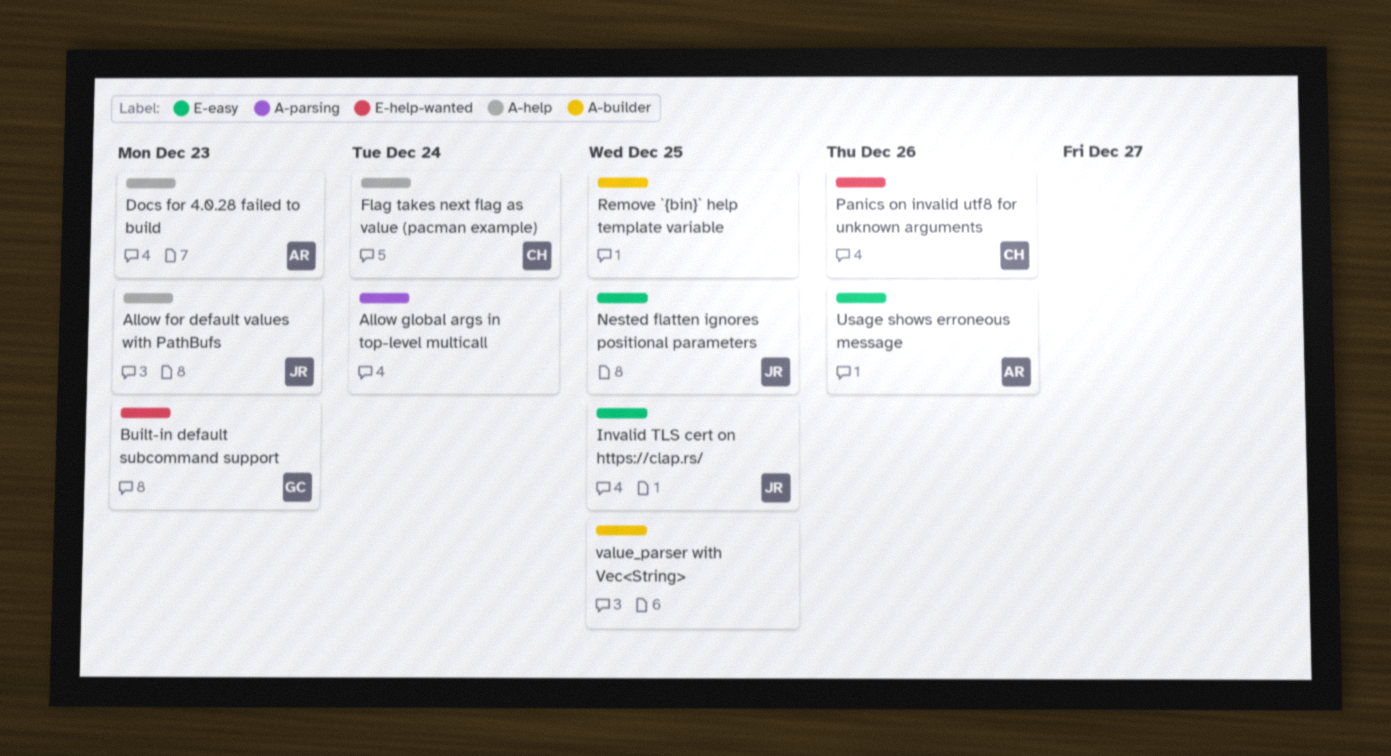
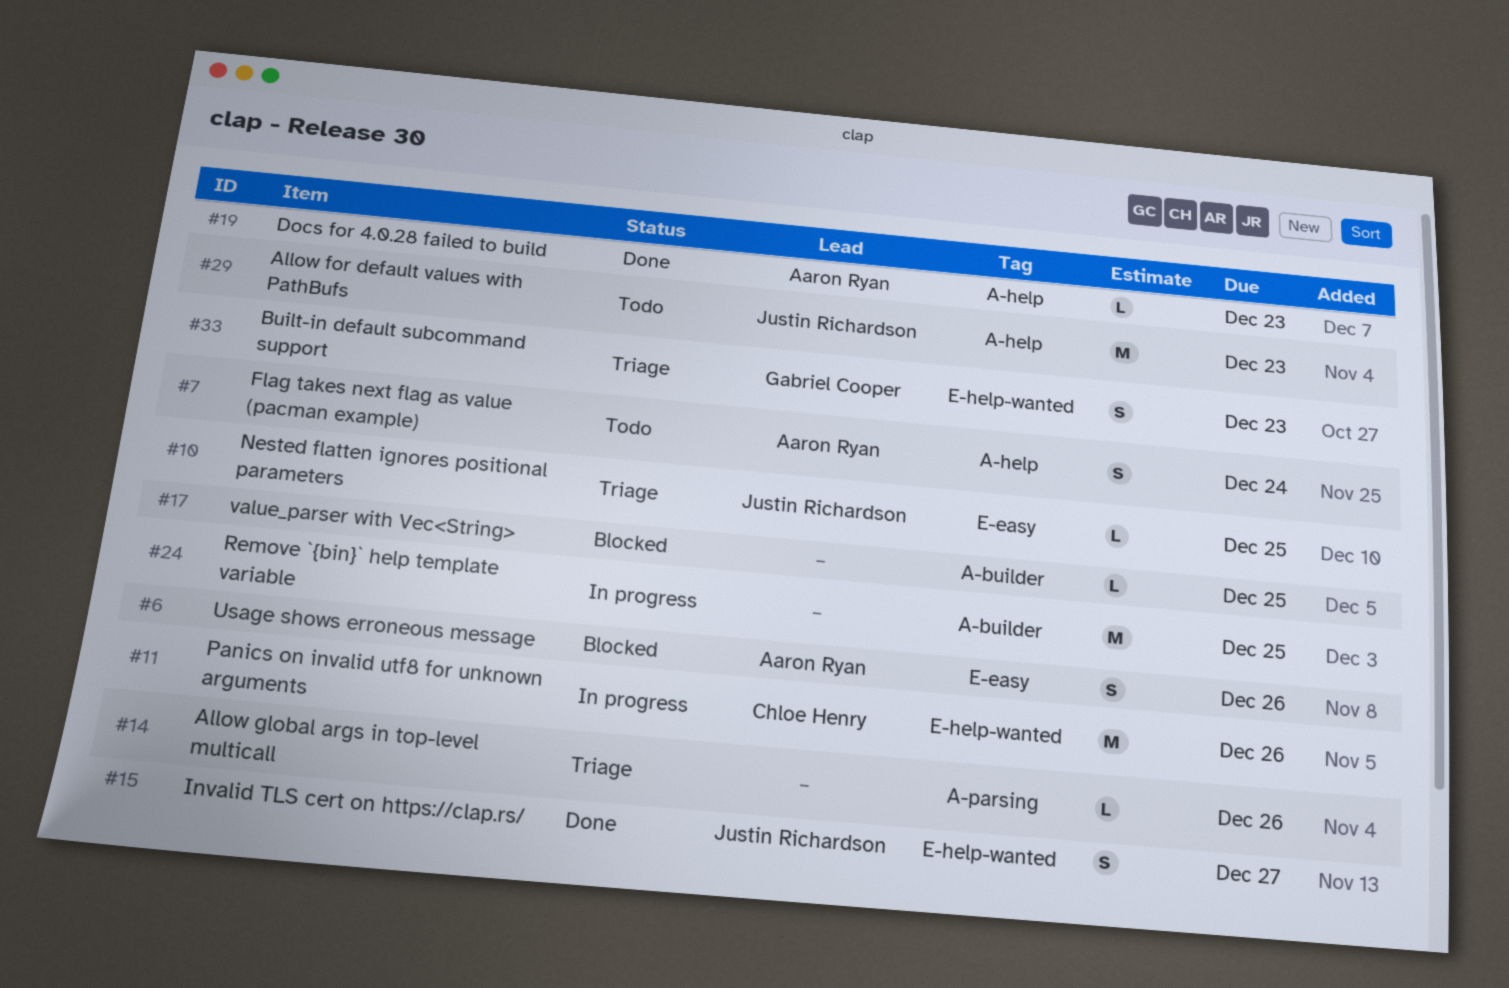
Allow global args in top-level multicall, due: Dec 24 -> Dec 26
Flag takes next flag as value (pacman example), owner: Chloe Henry -> Aaron Ryan
Invalid TLS cert on https://clap.rs/, label: E-easy -> E-help-wanted
Invalid TLS cert on https://clap.rs/, due: Dec 25 -> Dec 27

